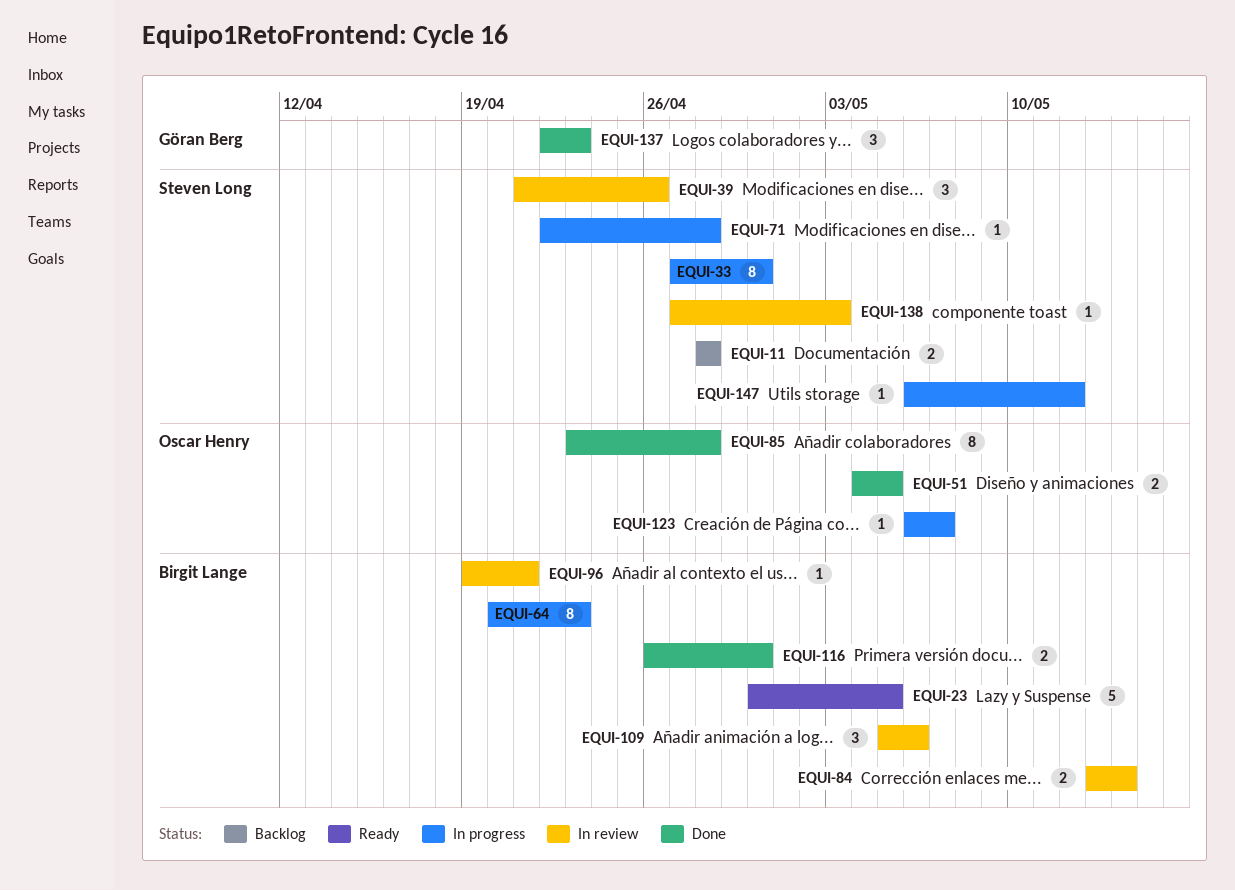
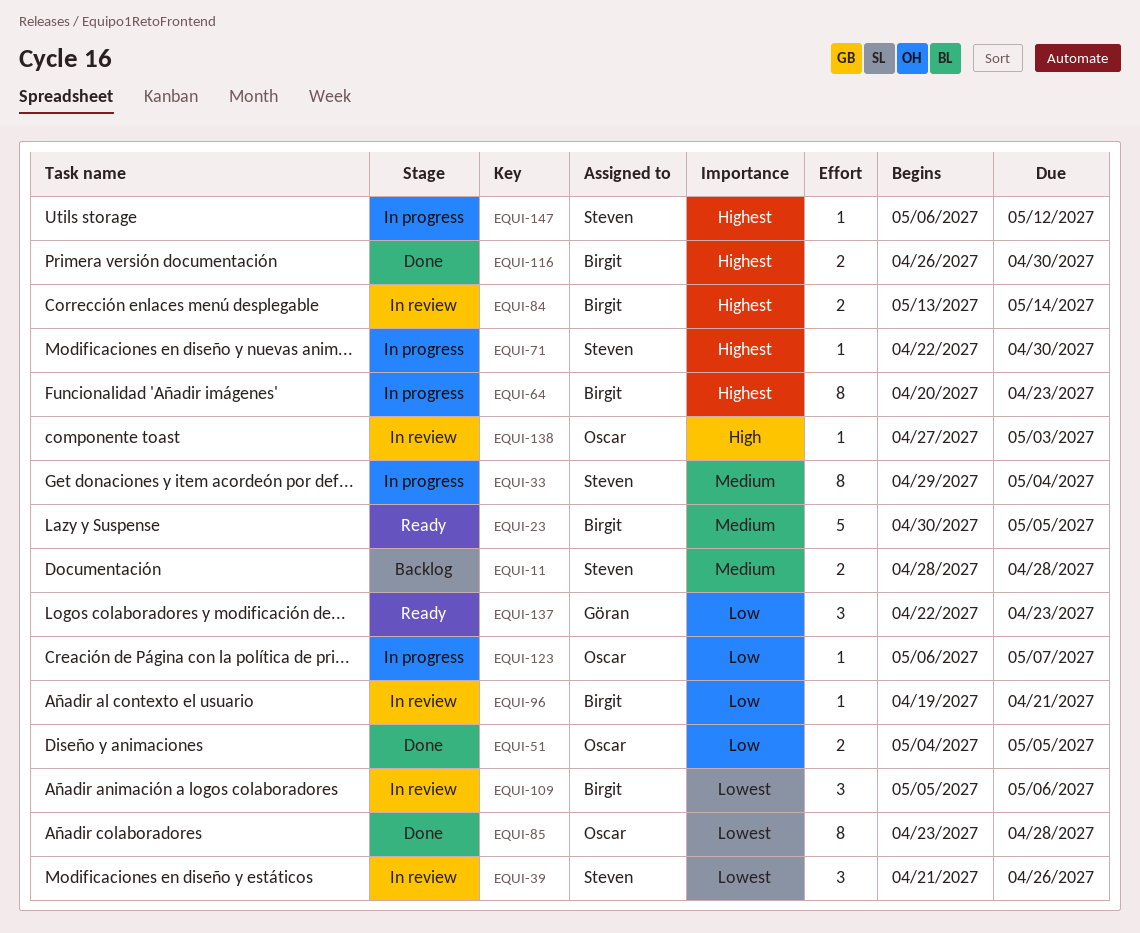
EQUI-33, start: Apr 27 -> Apr 29
EQUI-33, due: Apr 30 -> May 4
EQUI-71, due: Apr 28 -> Apr 30
EQUI-137, status: Done -> Ready
EQUI-138, owner: Steven Long -> Oscar Henry

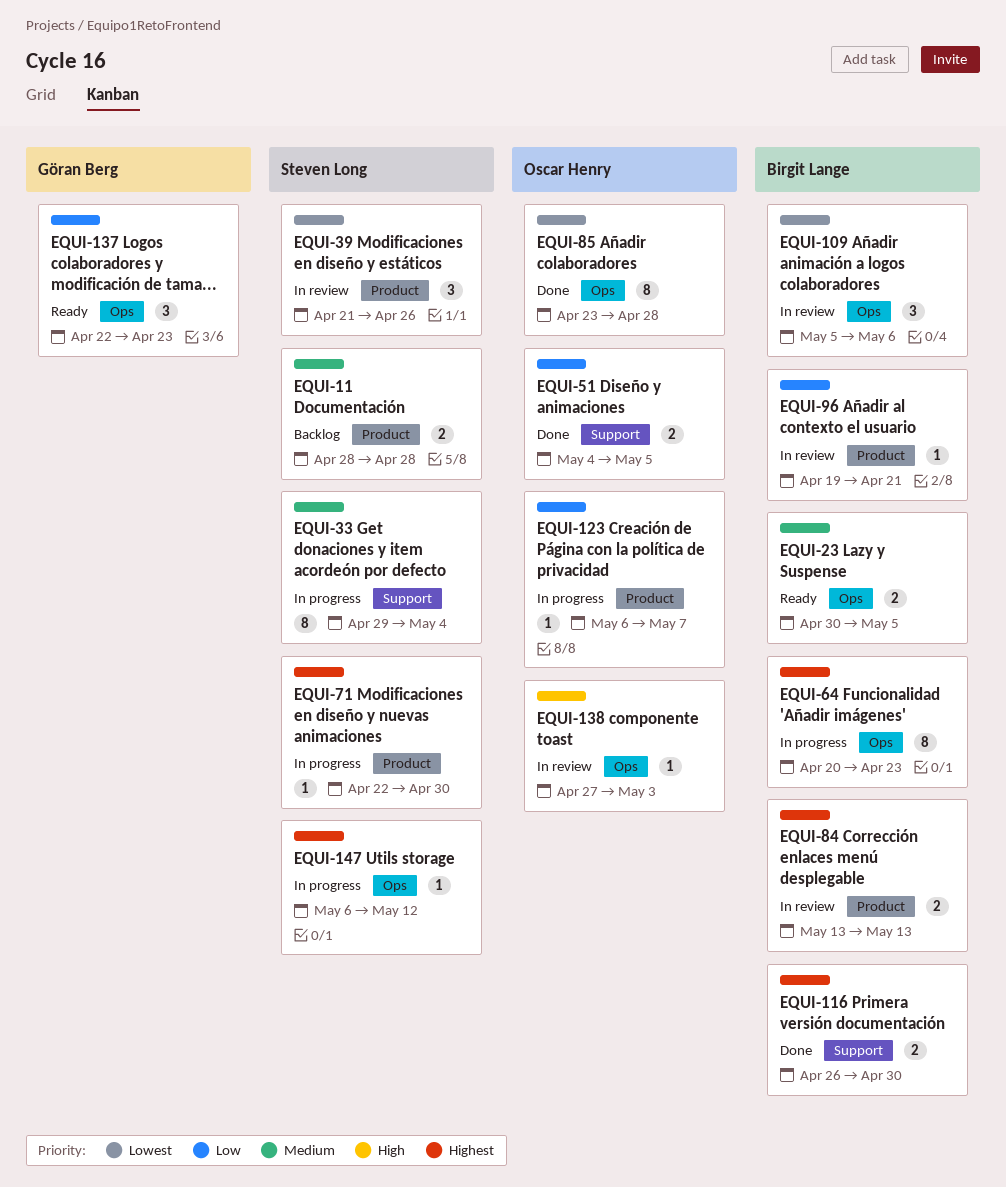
EQUI-23, estimate: 5 -> 2
EQUI-84, due: May 14 -> May 13

